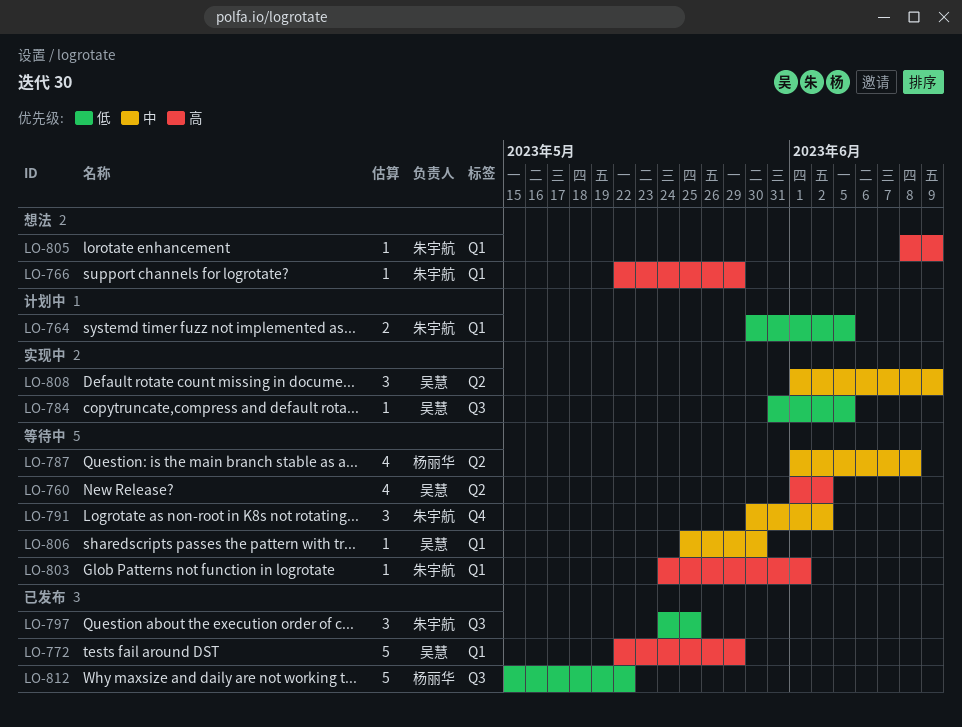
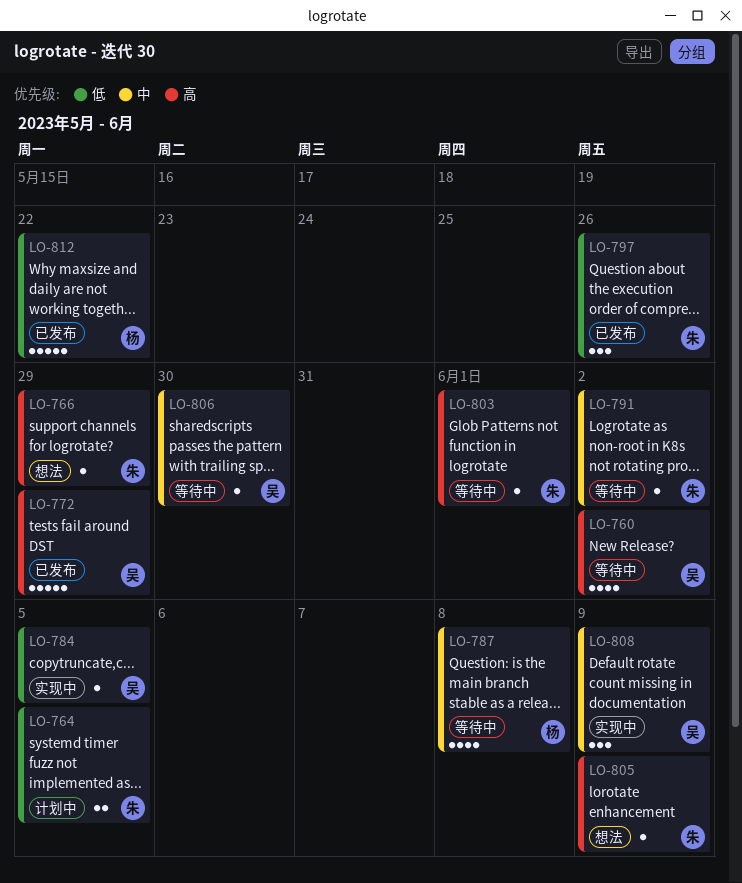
LO-791, estimate: 3 -> 1
LO-797, due: May 25 -> May 26

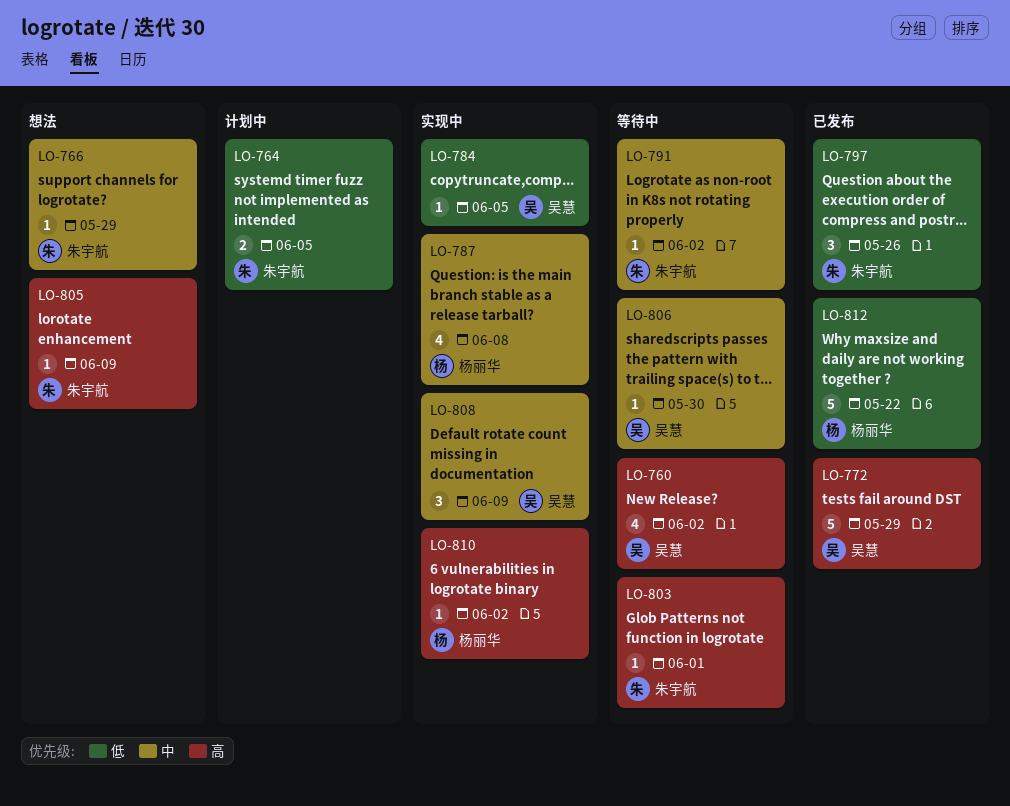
LO-766, priority: 高 -> 中
LO-787, status: 等待中 -> 实现中
LO-810: none -> present

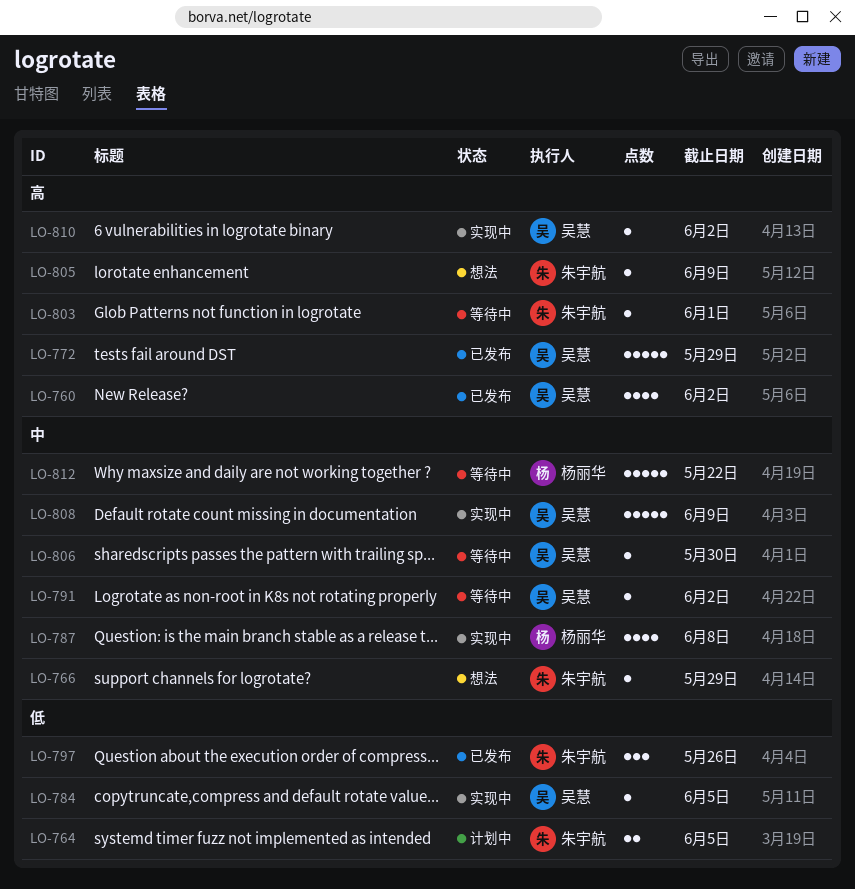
LO-760, status: 等待中 -> 已发布
LO-791, owner: 朱宇航 -> 吴慧
LO-808, estimate: 3 -> 5
LO-810, owner: 杨丽华 -> 吴慧
LO-812, status: 已发布 -> 等待中
LO-812, priority: 低 -> 中

